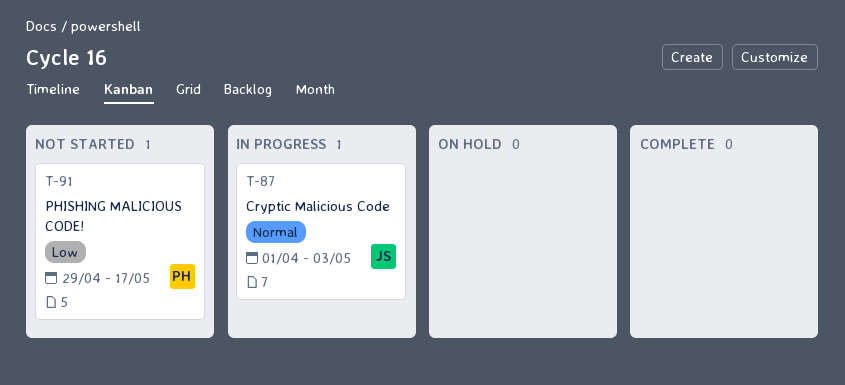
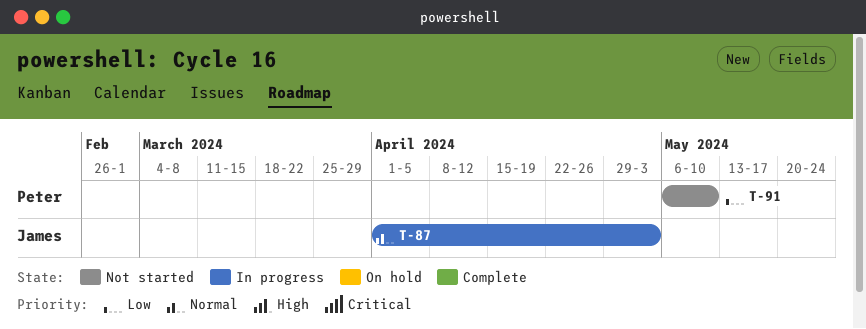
T-91, start: Apr 29 -> May 6
T-91, due: May 17 -> May 10

